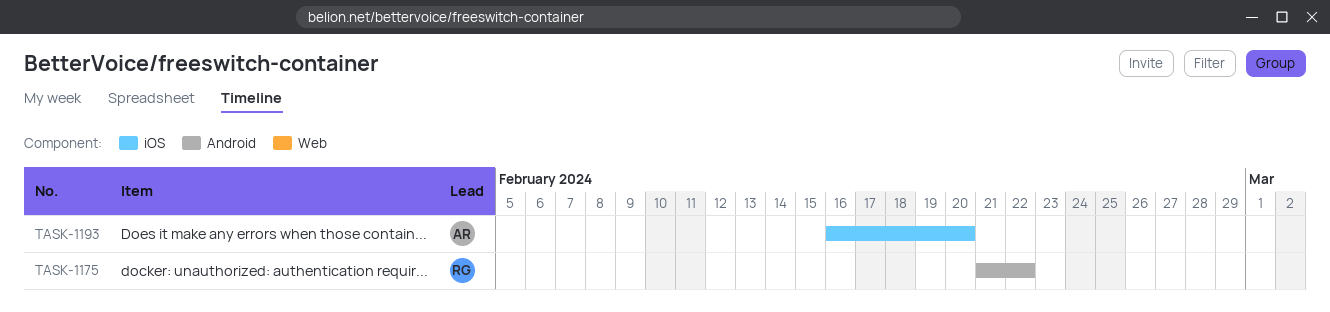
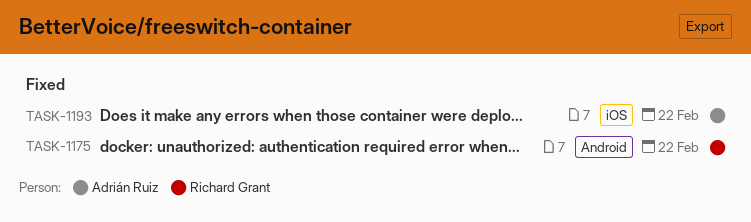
TASK-1193, due: Feb 20 -> Feb 22

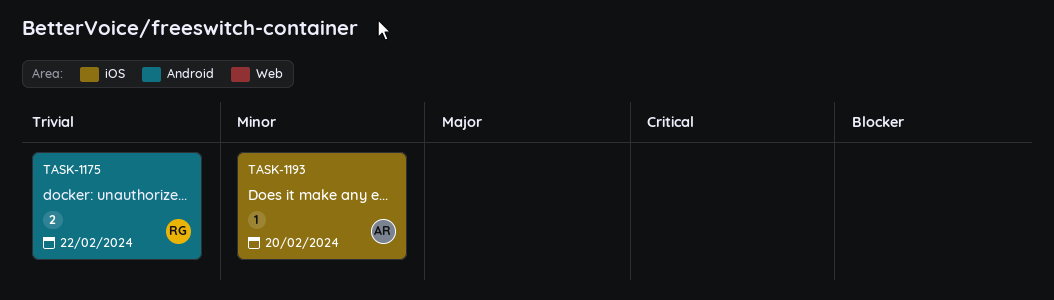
TASK-1193, due: Feb 22 -> Feb 20

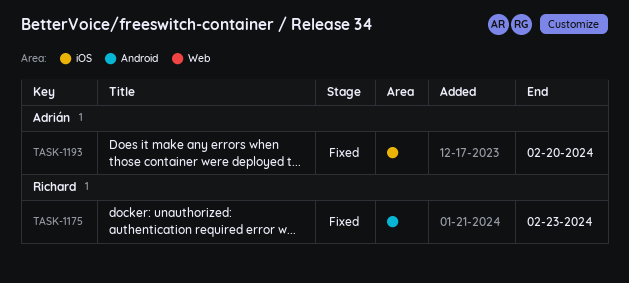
TASK-1175, due: Feb 22 -> Feb 23

